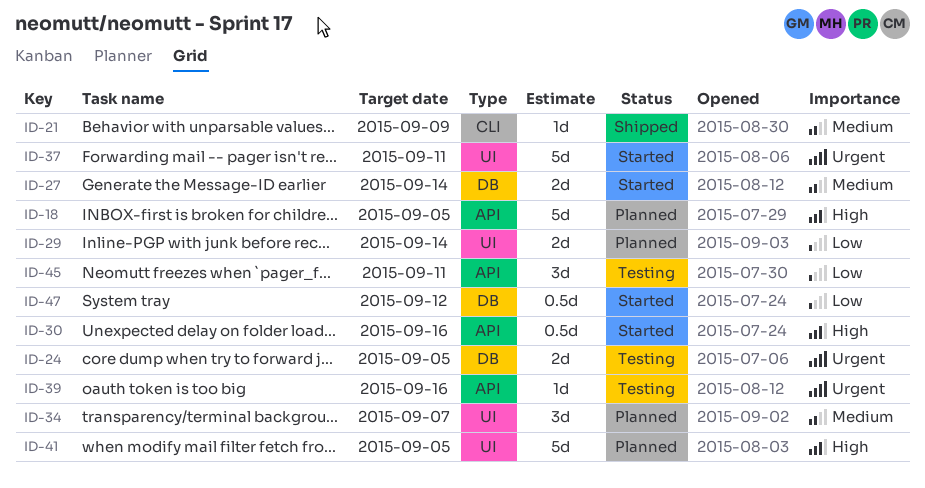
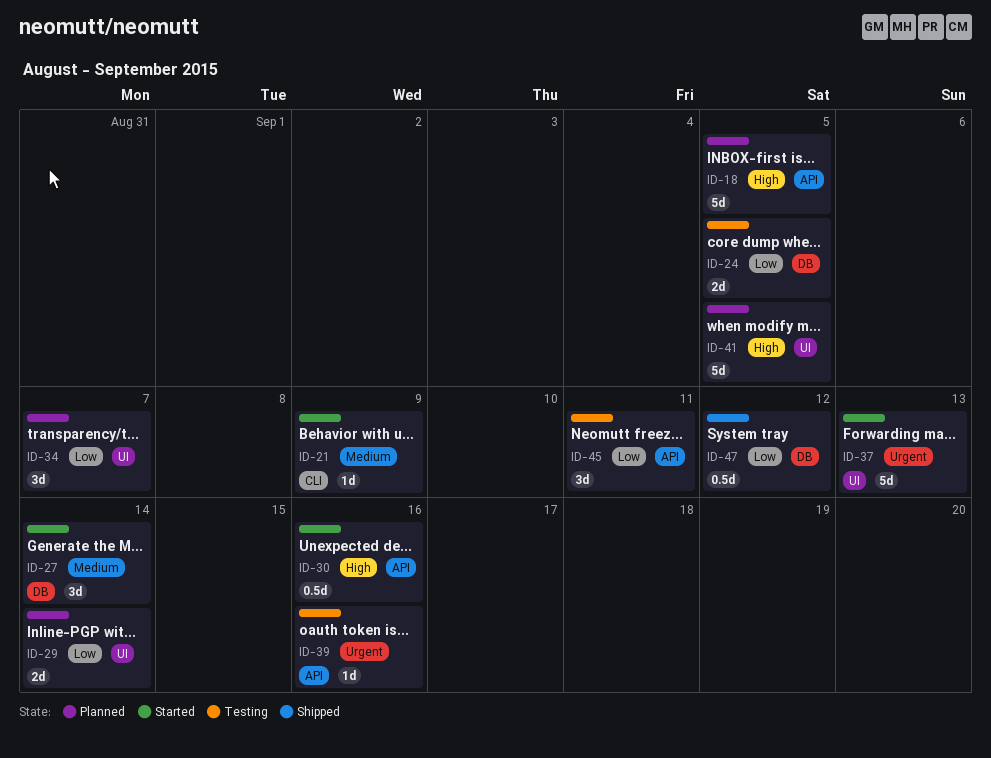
ID-21, status: Shipped -> Started
ID-24, priority: Urgent -> Low
ID-27, estimate: 2d -> 3d
ID-34, priority: Medium -> Low
ID-37, due: Sep 11 -> Sep 13
ID-47, status: Started -> Shipped

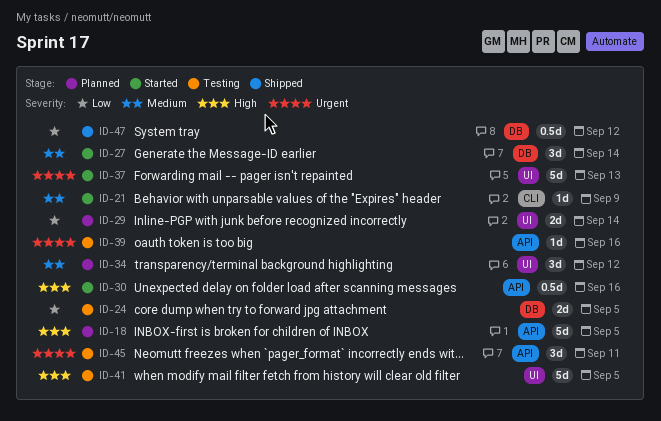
ID-34, priority: Low -> Medium
ID-34, due: Sep 7 -> Sep 12
ID-41, status: Planned -> Testing
ID-45, priority: Low -> Urgent

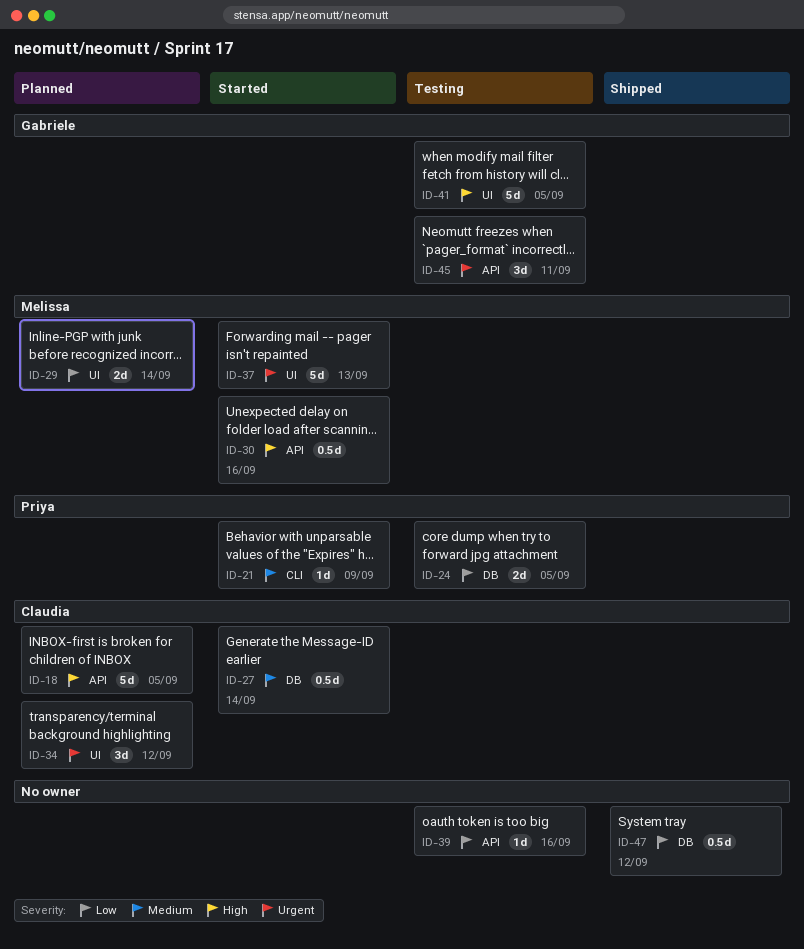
ID-27, estimate: 3d -> 0.5d
ID-34, priority: Medium -> Urgent
ID-39, priority: Urgent -> Low

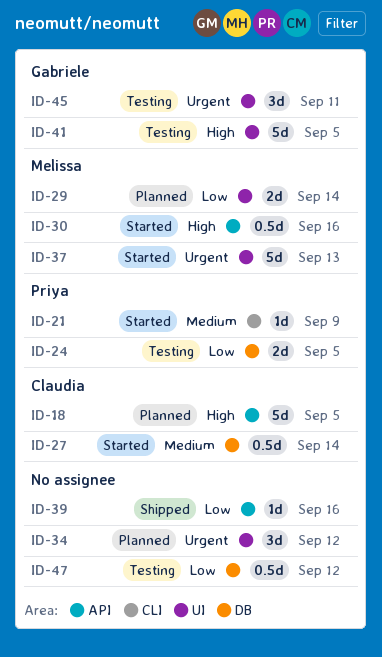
ID-34, owner: Claudia -> none
ID-39, status: Testing -> Shipped
ID-45, label: API -> UI
ID-47, status: Shipped -> Testing

